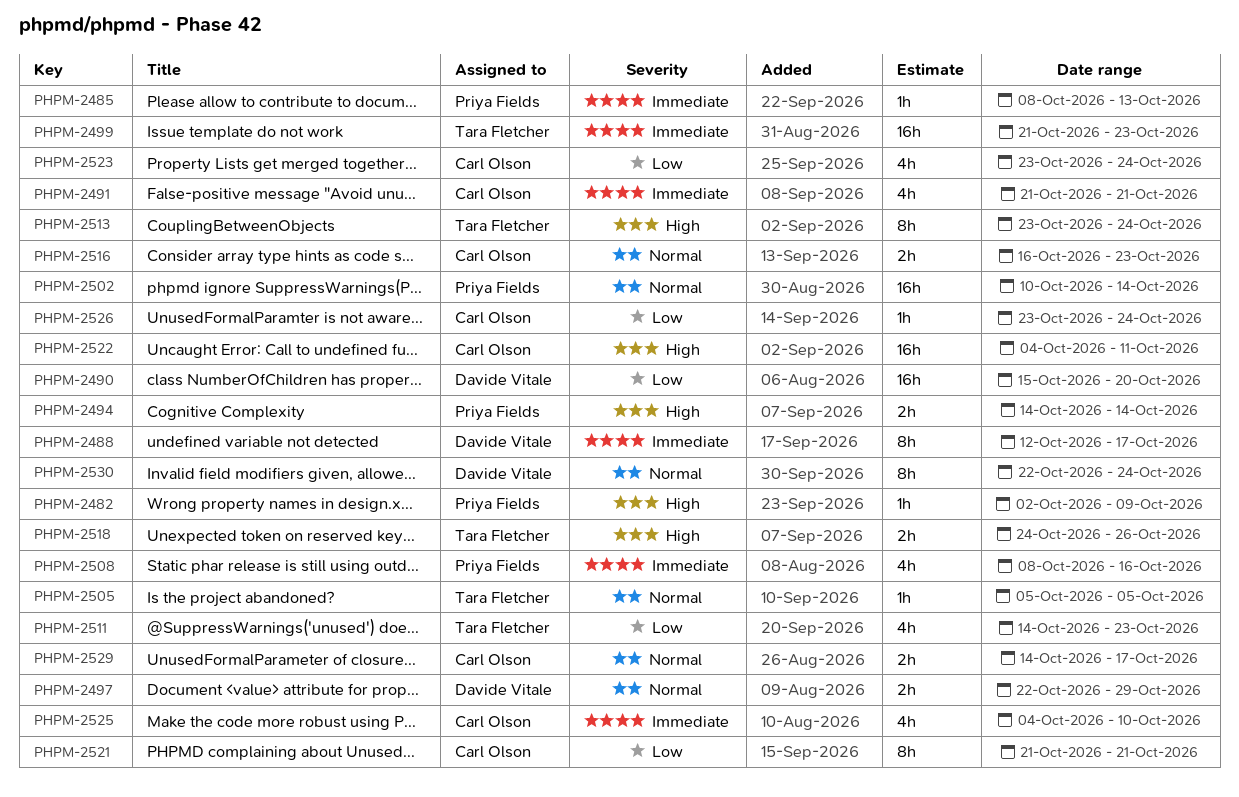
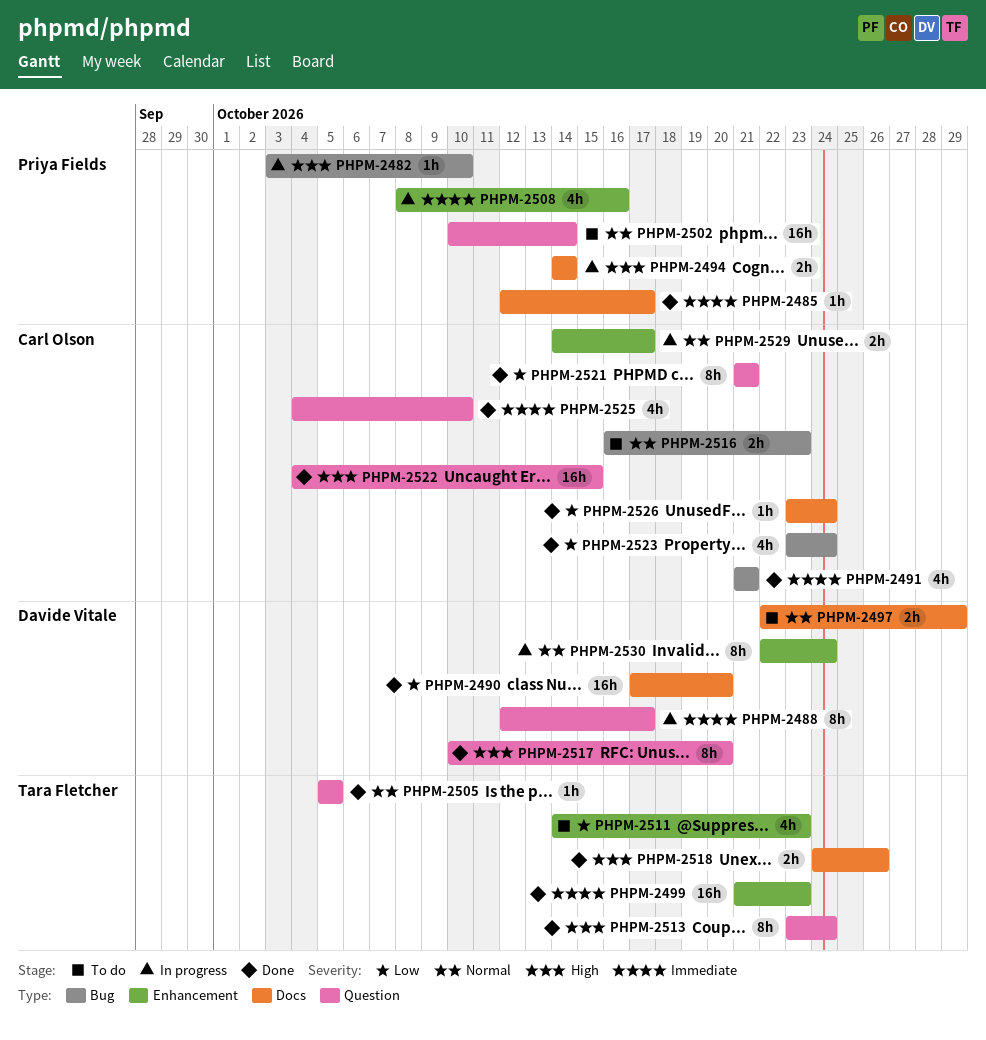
PHPM-2482, start: Oct 2 -> Oct 3
PHPM-2482, due: Oct 9 -> Oct 10
PHPM-2485, start: Oct 8 -> Oct 12
PHPM-2485, due: Oct 13 -> Oct 17
PHPM-2490, start: Oct 15 -> Oct 17
PHPM-2517: none -> present
PHPM-2522, due: Oct 11 -> Oct 15

